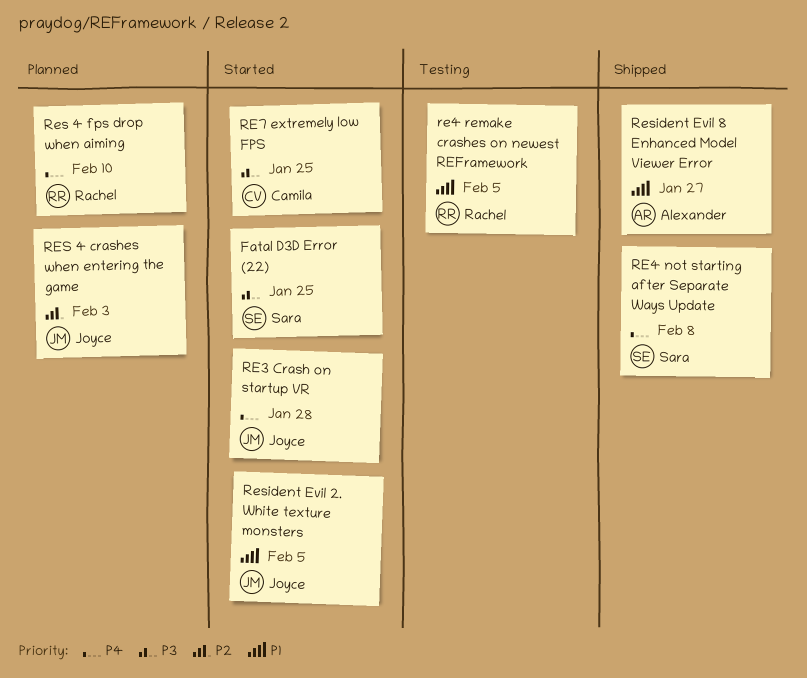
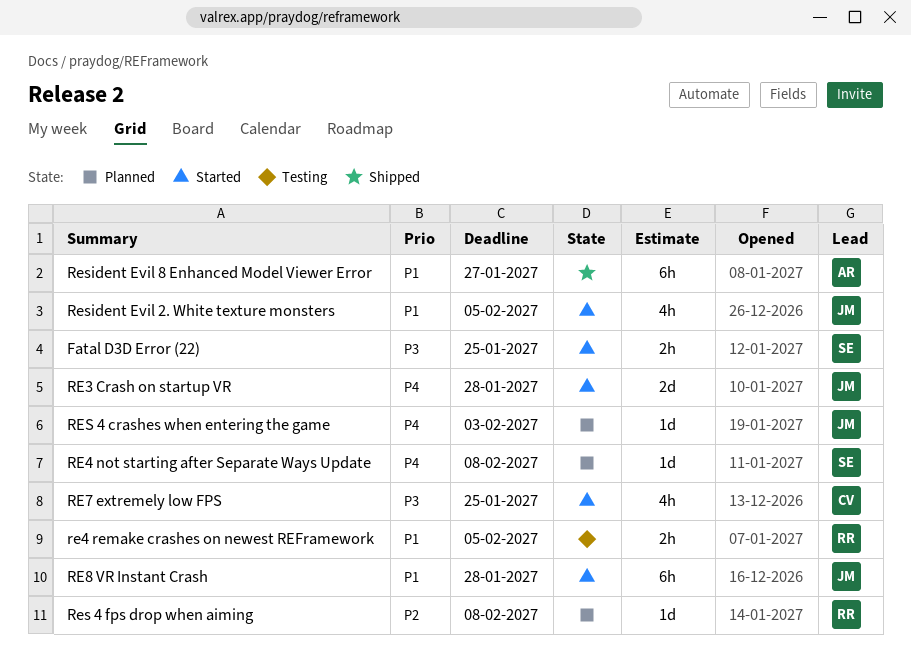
RE4 not starting after Separate Ways Update, status: Shipped -> Planned
RE8 VR Instant Crash: none -> present
RES 4 crashes when entering the game, priority: P2 -> P4
Res 4 fps drop when aiming, priority: P4 -> P2
Res 4 fps drop when aiming, due: Feb 10 -> Feb 8

